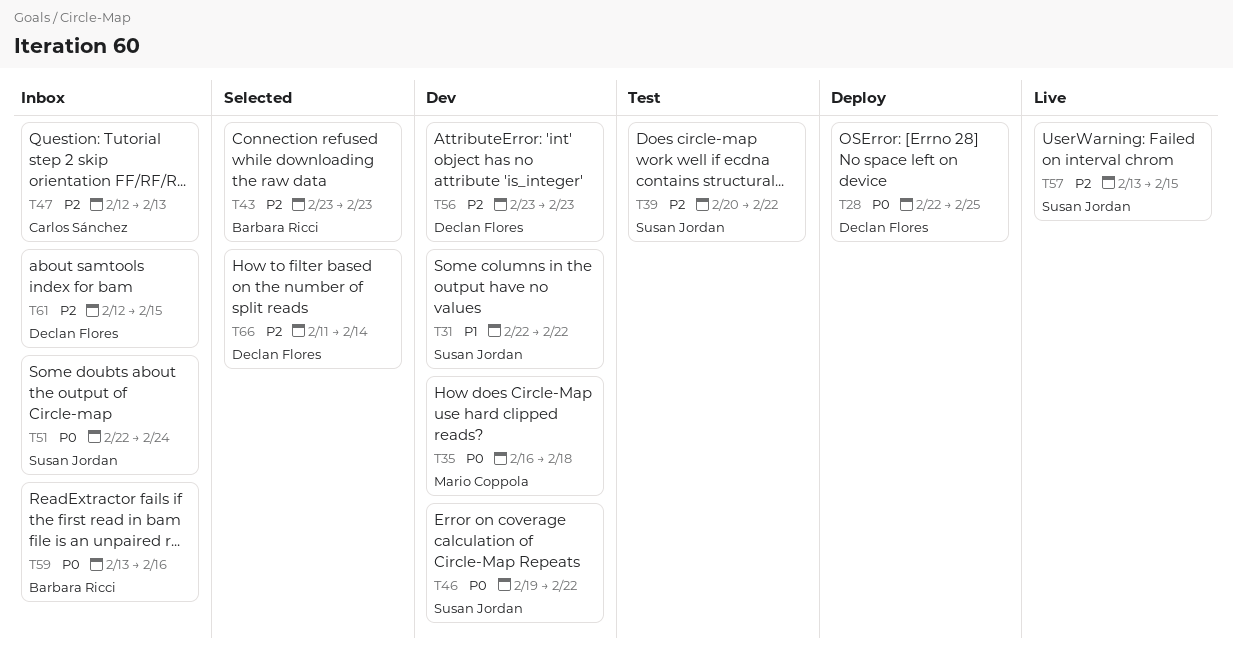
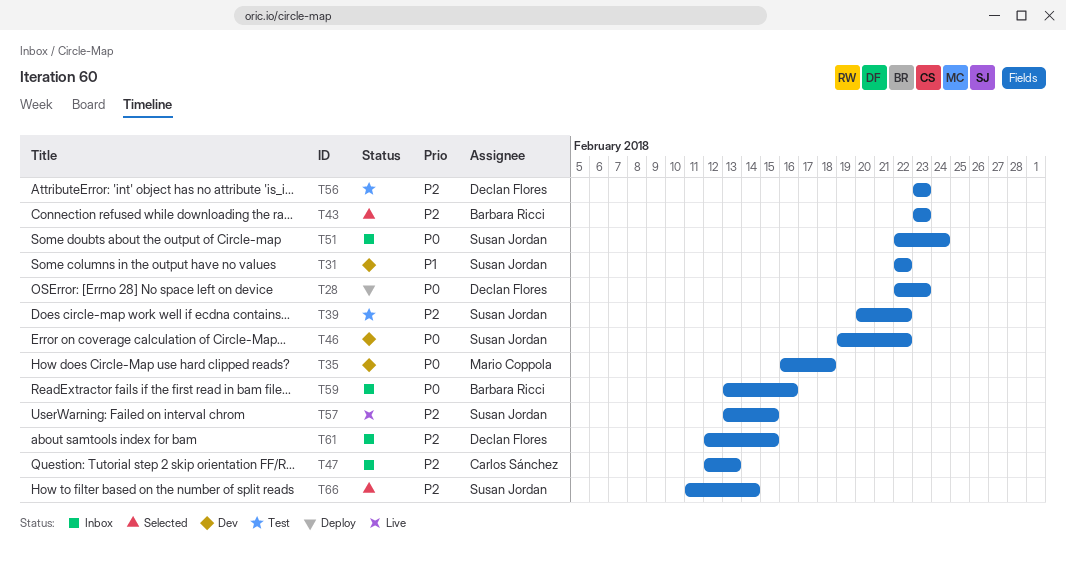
T28, due: Feb 25 -> Feb 23
T56, status: Dev -> Test
T66, owner: Declan Flores -> Susan Jordan

